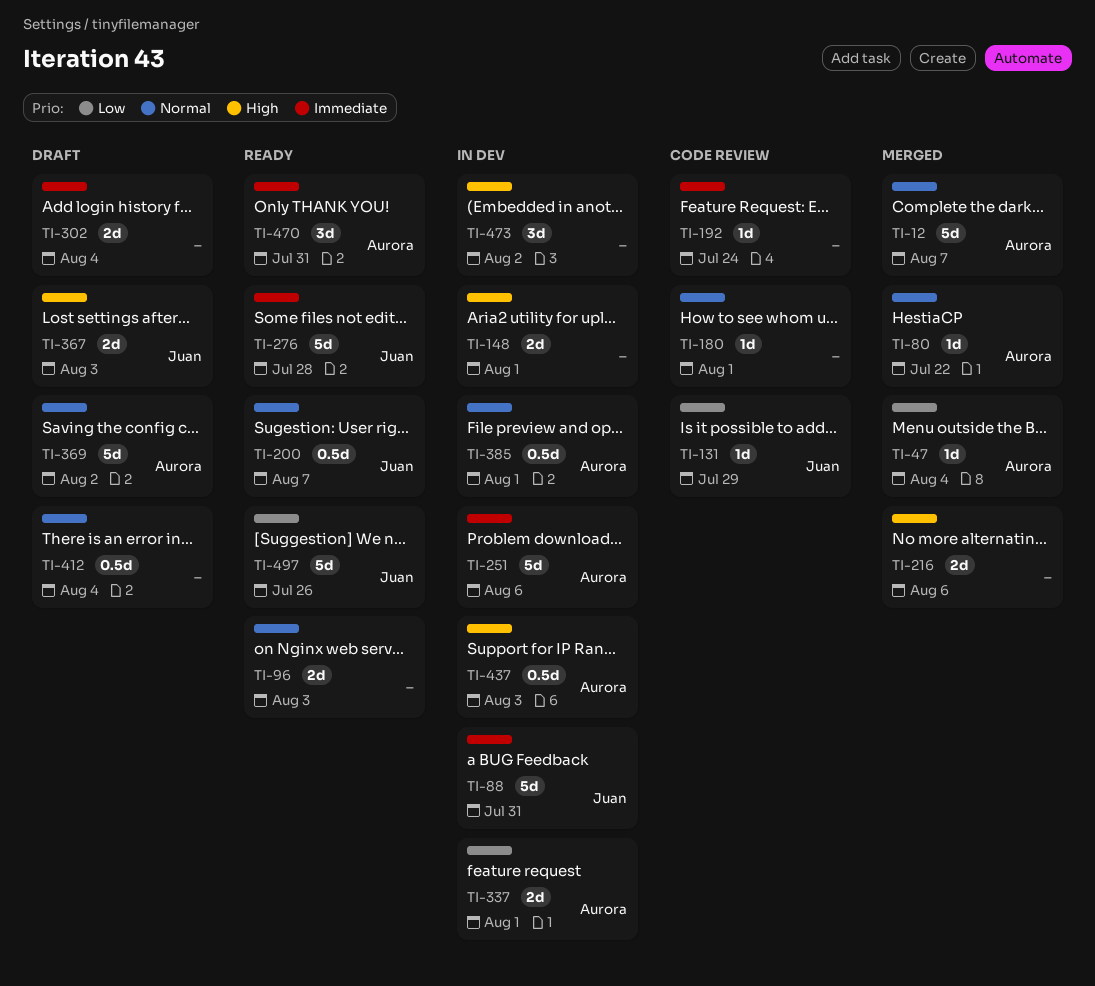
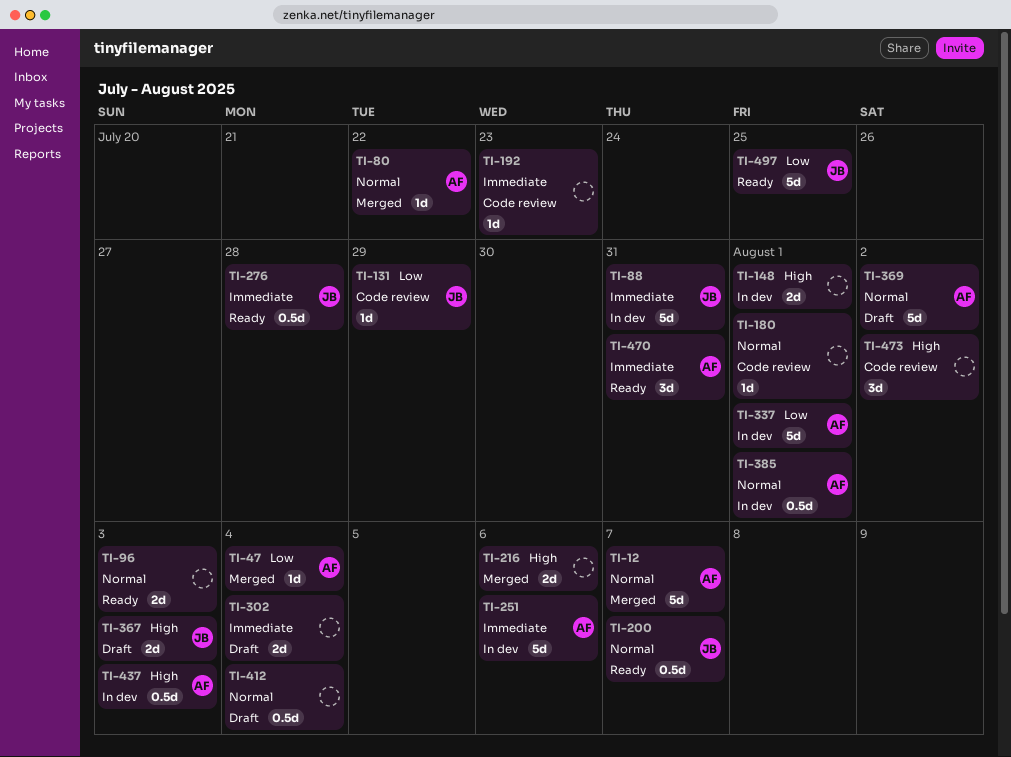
TI-192, due: Jul 24 -> Jul 23
TI-276, estimate: 5d -> 0.5d
TI-337, estimate: 2d -> 5d
TI-473, status: In dev -> Code review
TI-497, due: Jul 26 -> Jul 25

